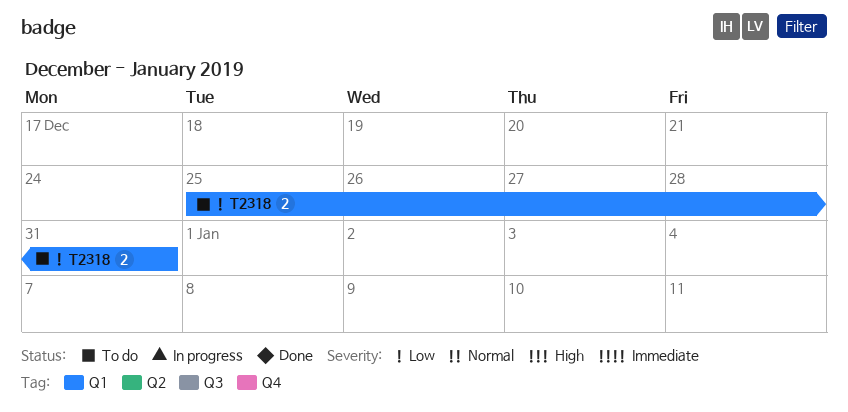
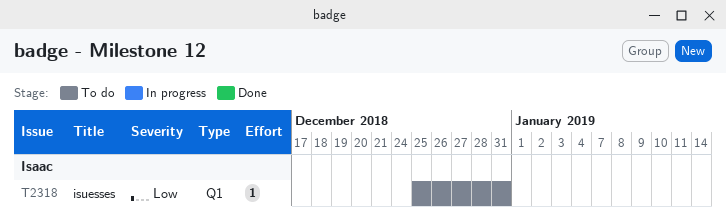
T2318, estimate: 2 -> 1

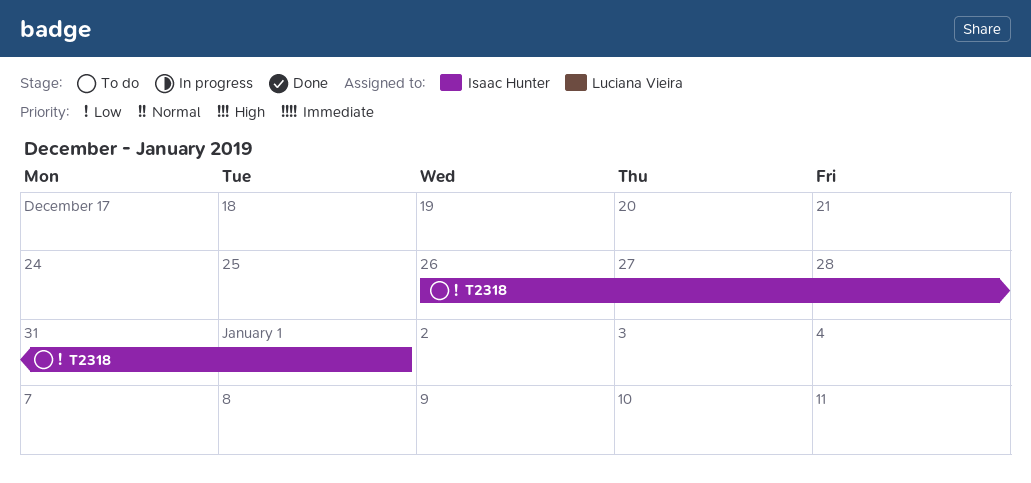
T2318, start: Dec 25 -> Dec 26
T2318, due: Dec 31 -> Jan 1

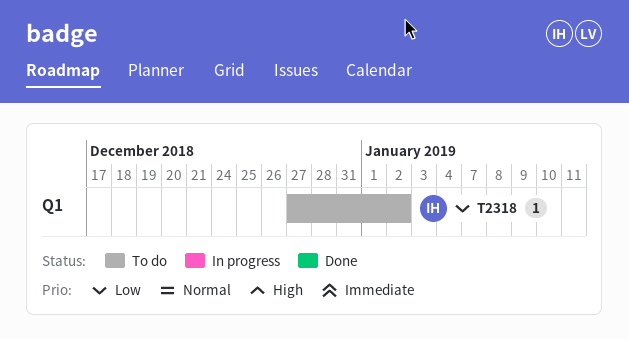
T2318, start: Dec 26 -> Dec 27
T2318, due: Jan 1 -> Jan 2

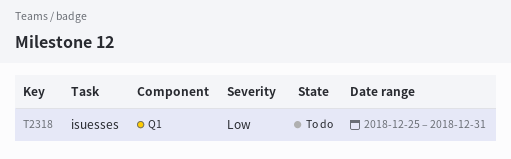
T2318, start: Dec 27 -> Dec 25
T2318, due: Jan 2 -> Dec 31

